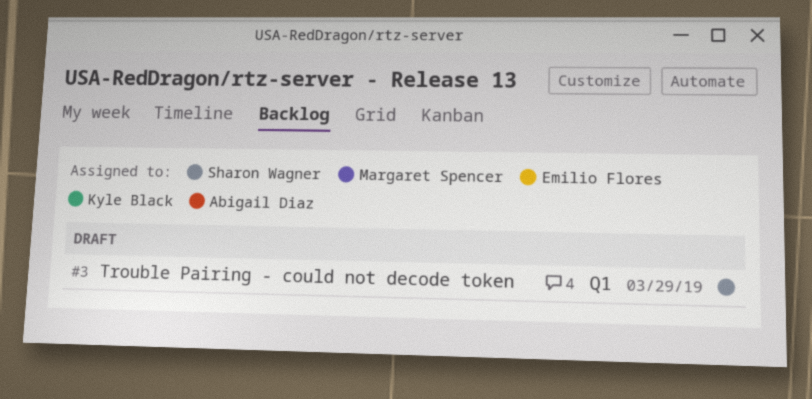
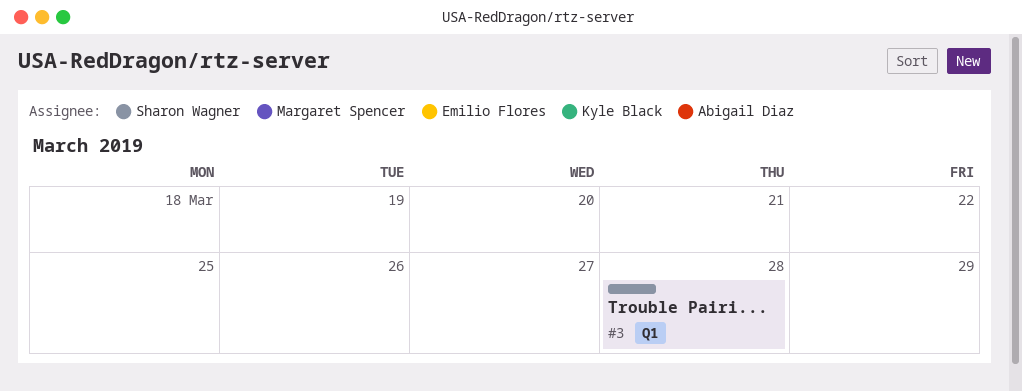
#3, due: Mar 29 -> Mar 28

